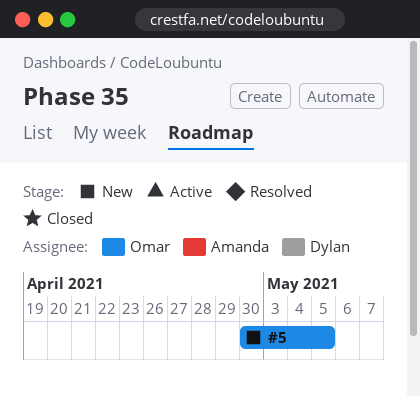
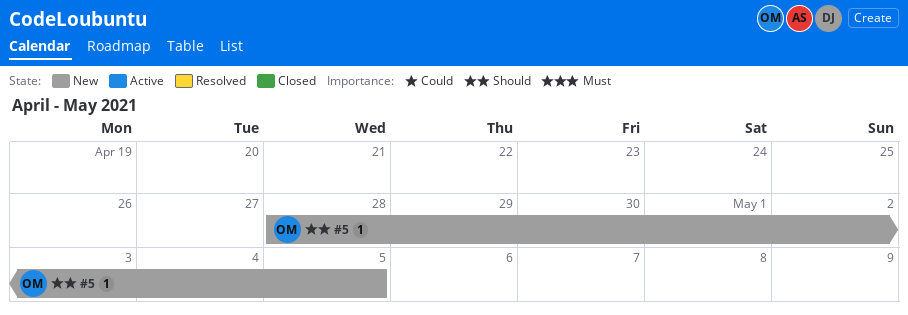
#5, start: Apr 30 -> Apr 28

